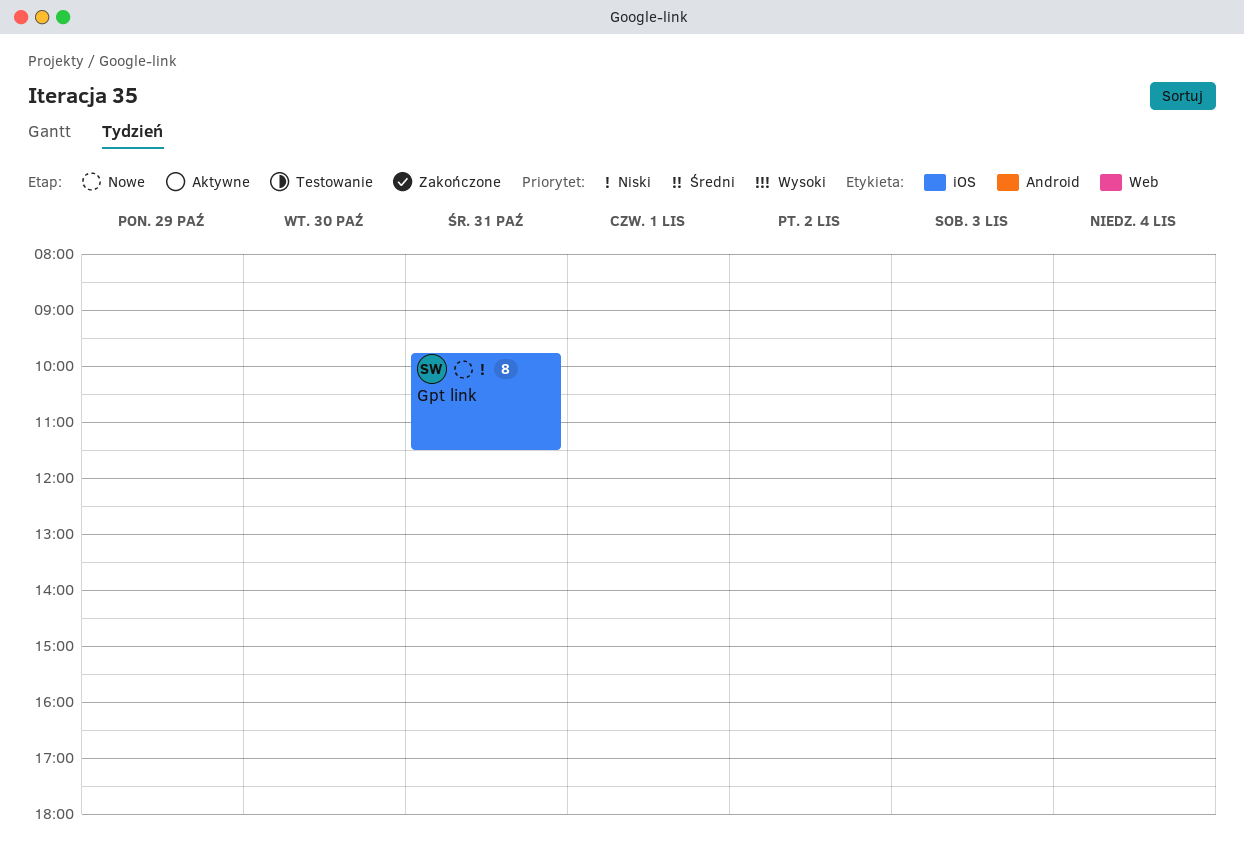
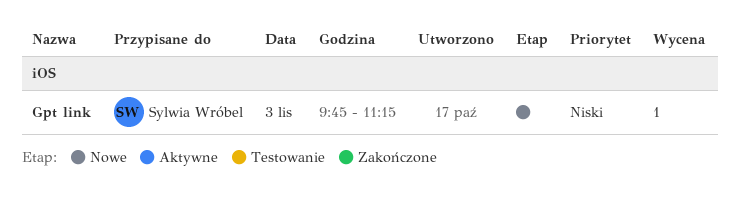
Gpt link, estimate: 8 -> 1
Gpt link, day: Oct 31 -> Nov 3
Gpt link, ends: 11:30 -> 11:15

